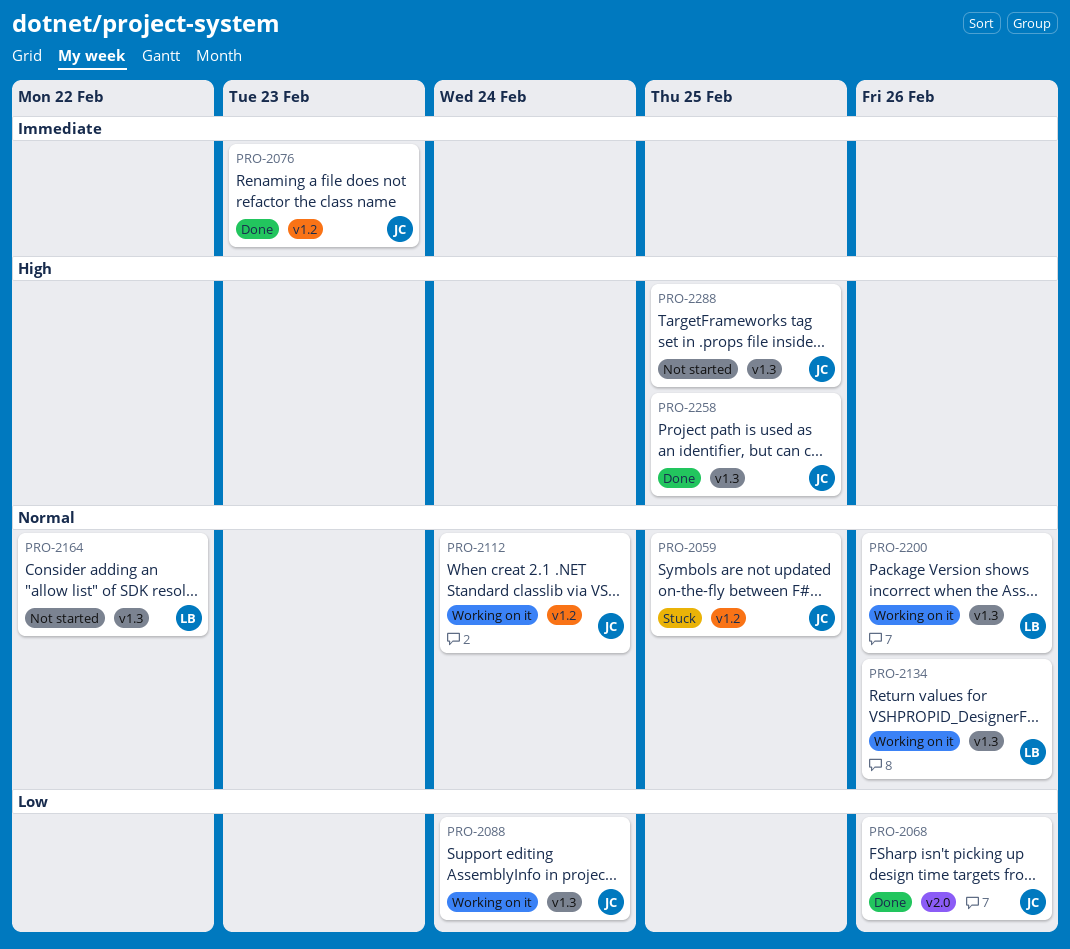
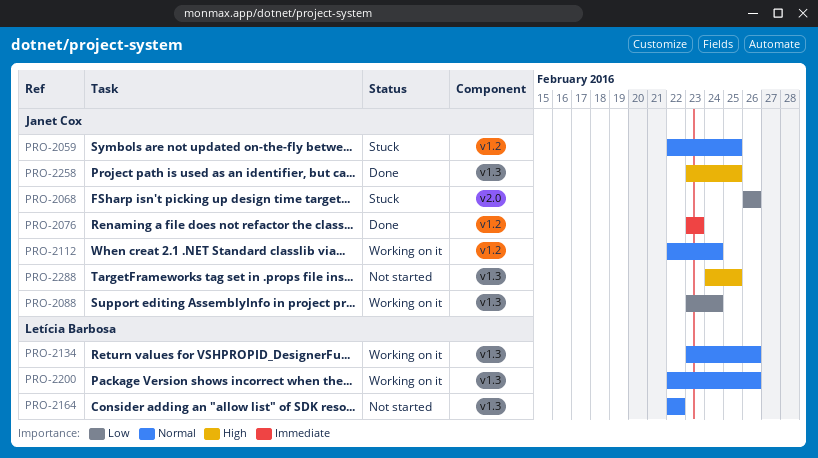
PRO-2068, status: Done -> Stuck

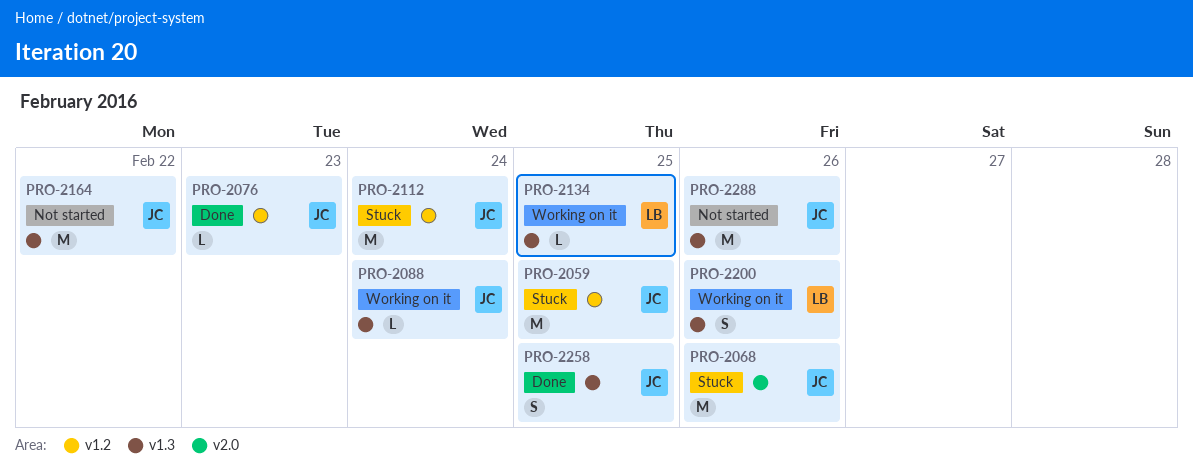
PRO-2112, status: Working on it -> Stuck
PRO-2134, due: Feb 26 -> Feb 25
PRO-2164, owner: Letícia Barbosa -> Janet Cox
PRO-2288, due: Feb 25 -> Feb 26

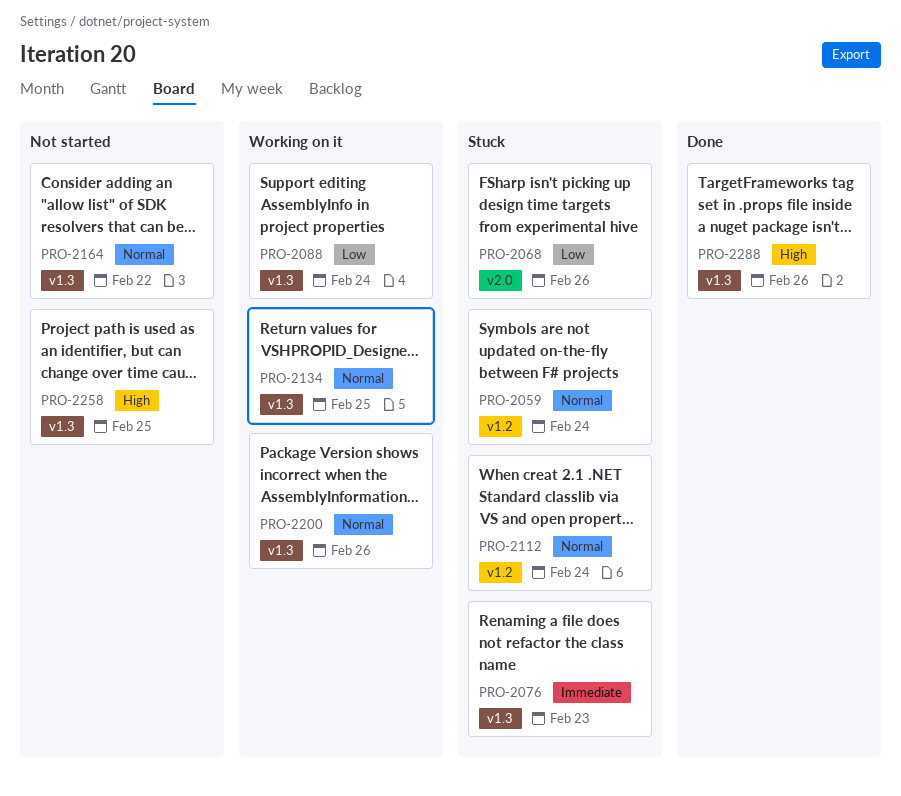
PRO-2059, due: Feb 25 -> Feb 24
PRO-2076, status: Done -> Stuck
PRO-2076, label: v1.2 -> v1.3
PRO-2258, status: Done -> Not started
PRO-2288, status: Not started -> Done

